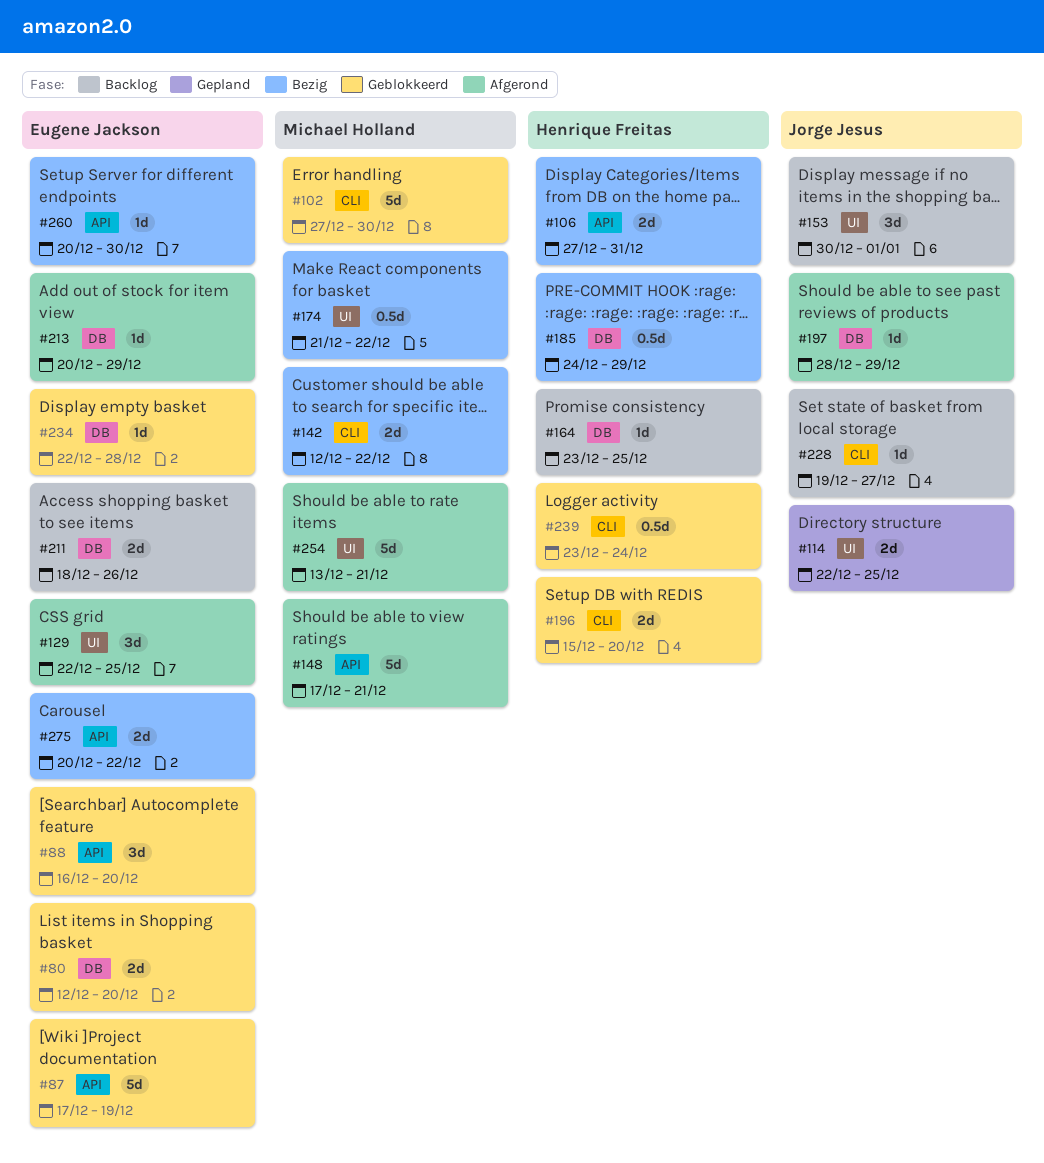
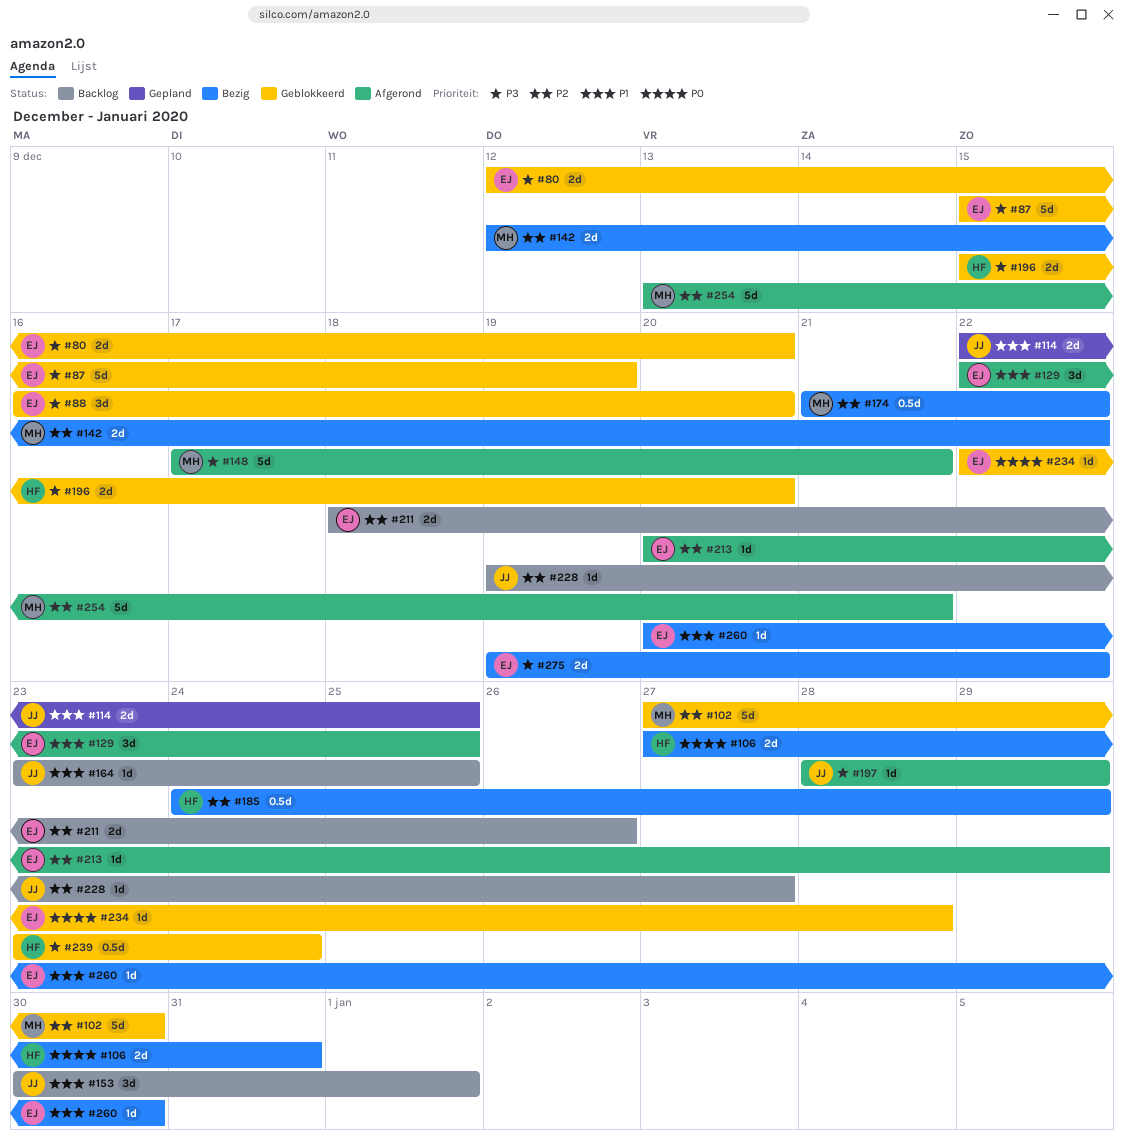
#87, start: Dec 17 -> Dec 15
#164, owner: Henrique Freitas -> Jorge Jesus
#275, start: Dec 20 -> Dec 19

